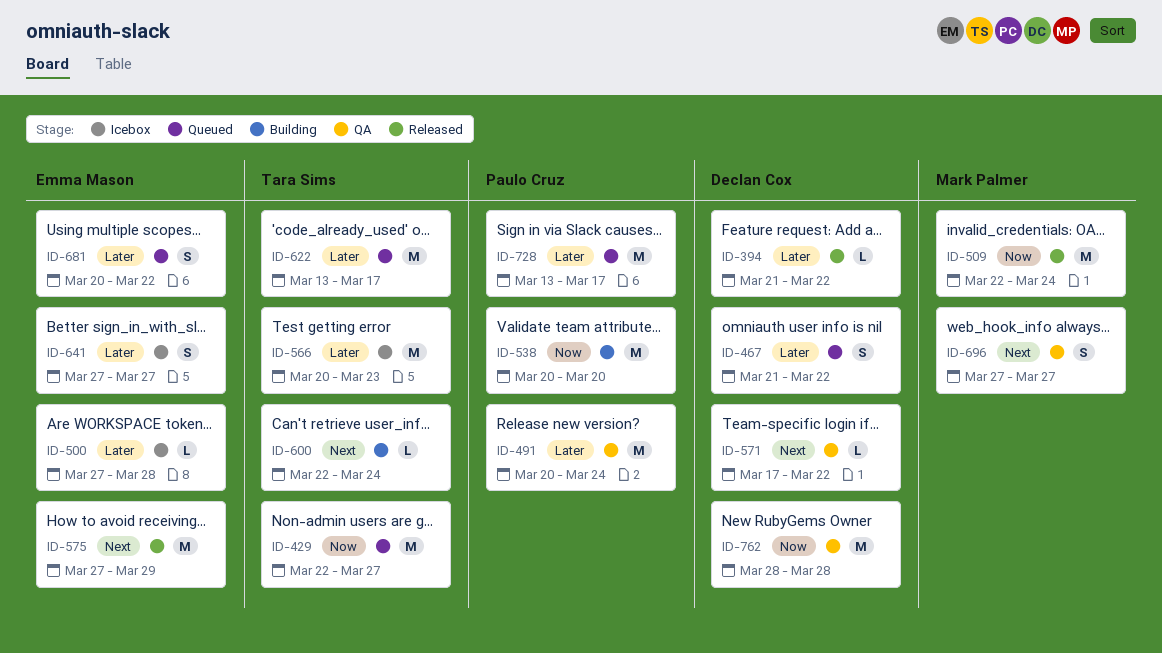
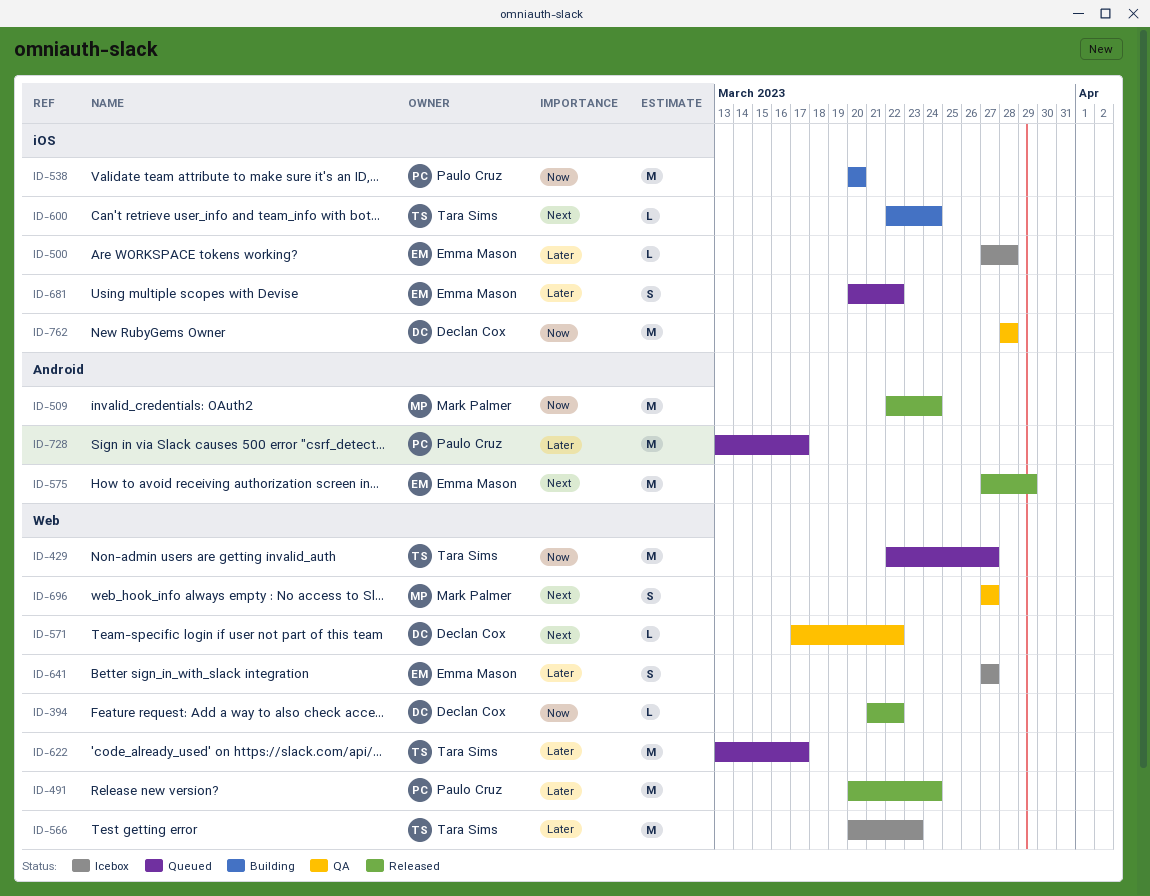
ID-394, priority: Later -> Now
ID-467: present -> none
ID-491, status: QA -> Released

